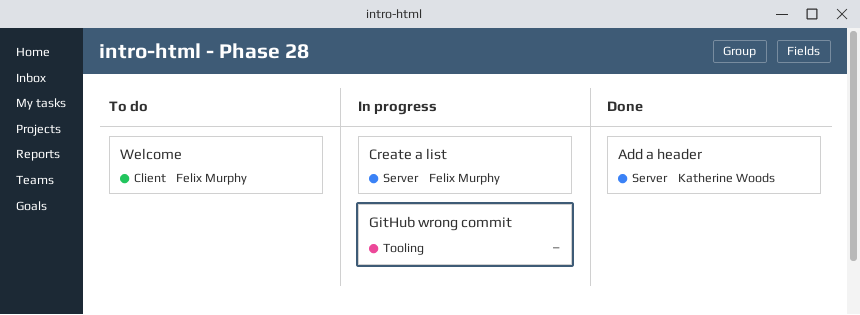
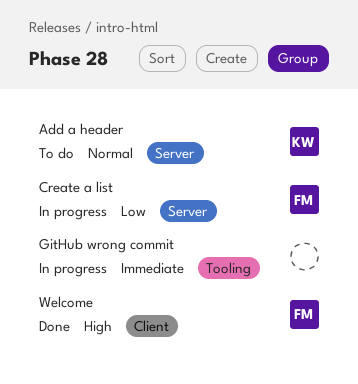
Add a header, status: Done -> To do
Welcome, status: To do -> Done

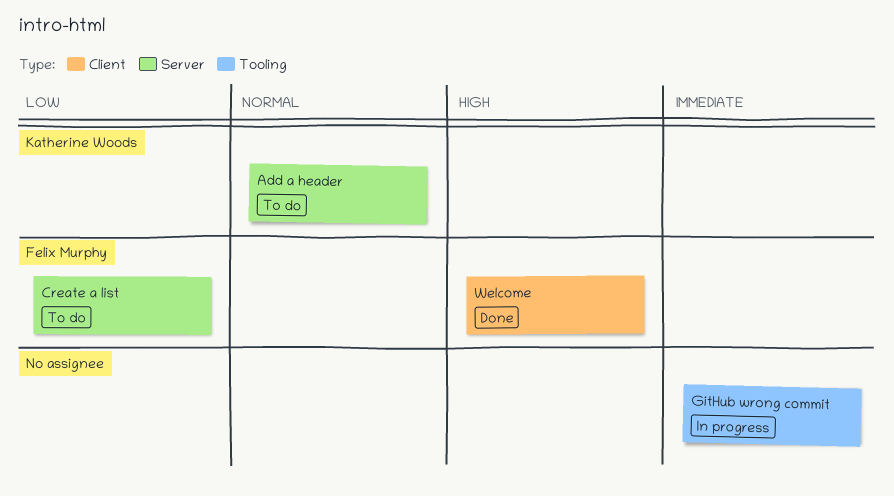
Create a list, status: In progress -> To do

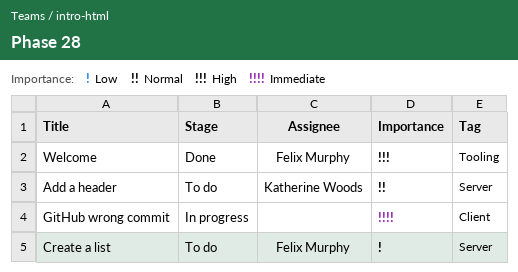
GitHub wrong commit, label: Tooling -> Client
Welcome, label: Client -> Tooling

